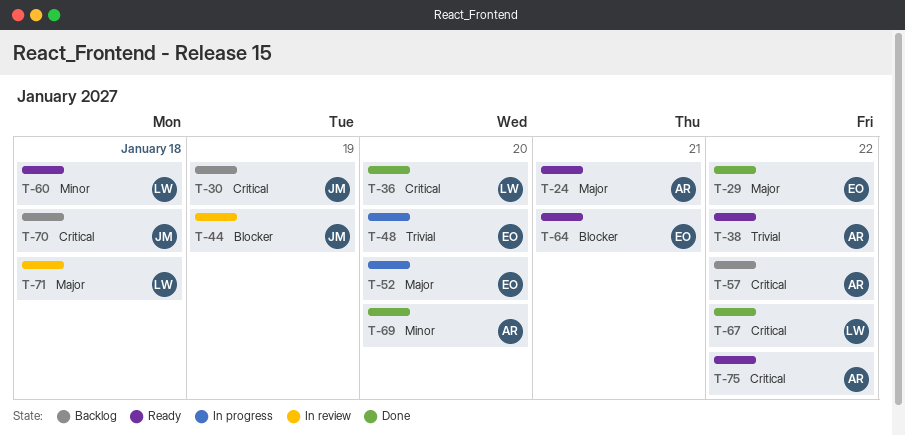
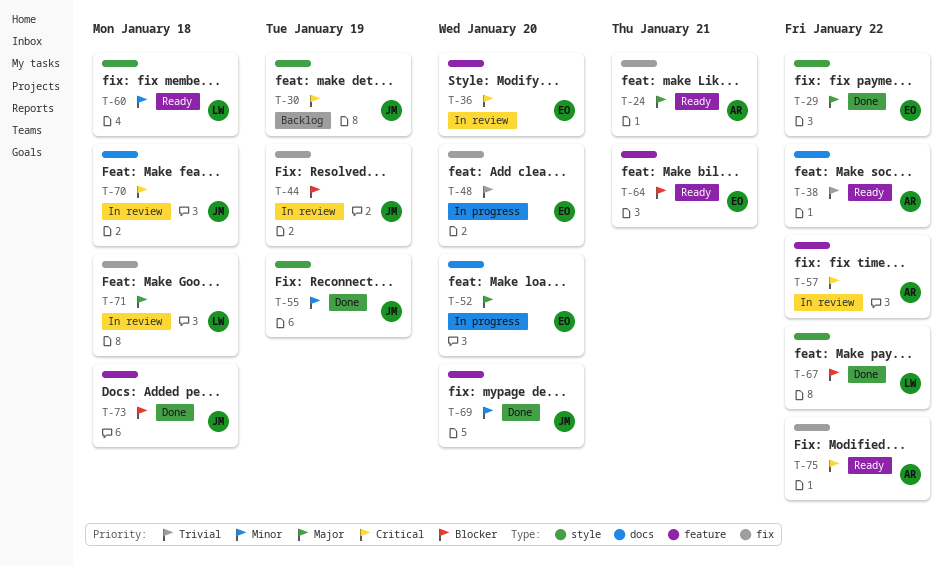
T-36, status: Done -> In review
T-36, owner: LW -> EO
T-55: none -> present
T-57, status: Backlog -> In review
T-67, priority: Critical -> Blocker
T-69, owner: AR -> JM
T-70, status: Backlog -> In review
T-73: none -> present

